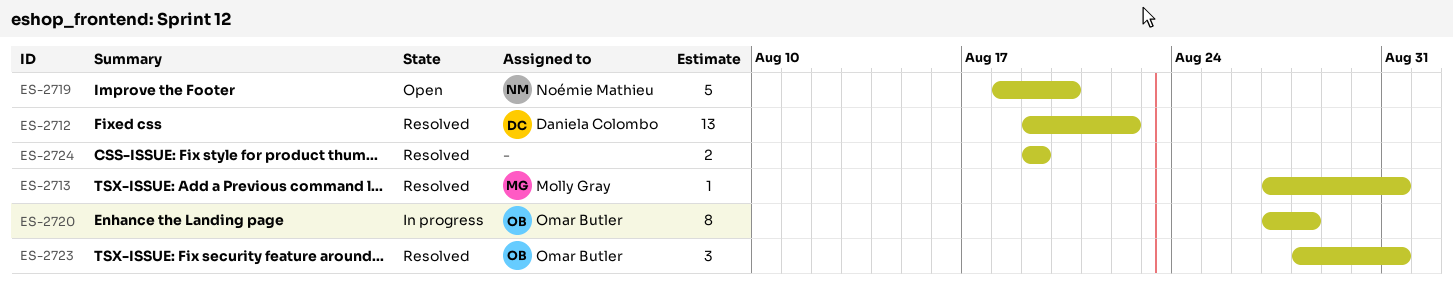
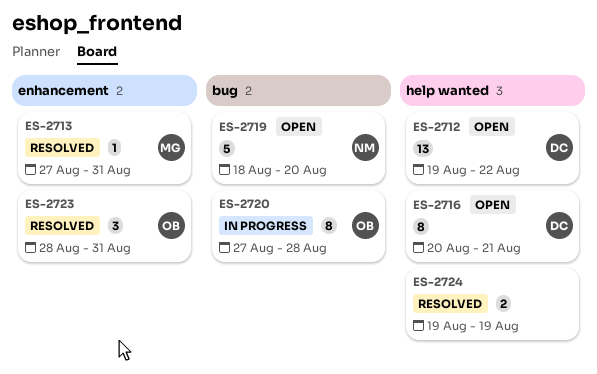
ES-2712, status: Resolved -> Open
ES-2716: none -> present

